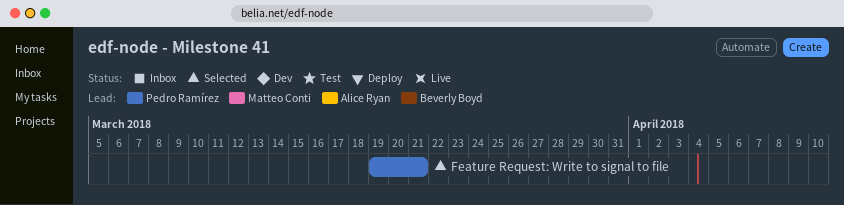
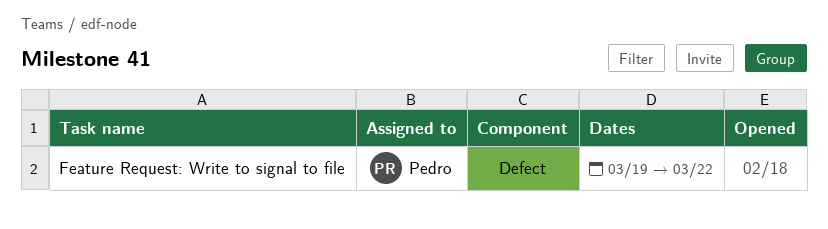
Feature Request: Write to signal to file, due: Mar 21 -> Mar 22

